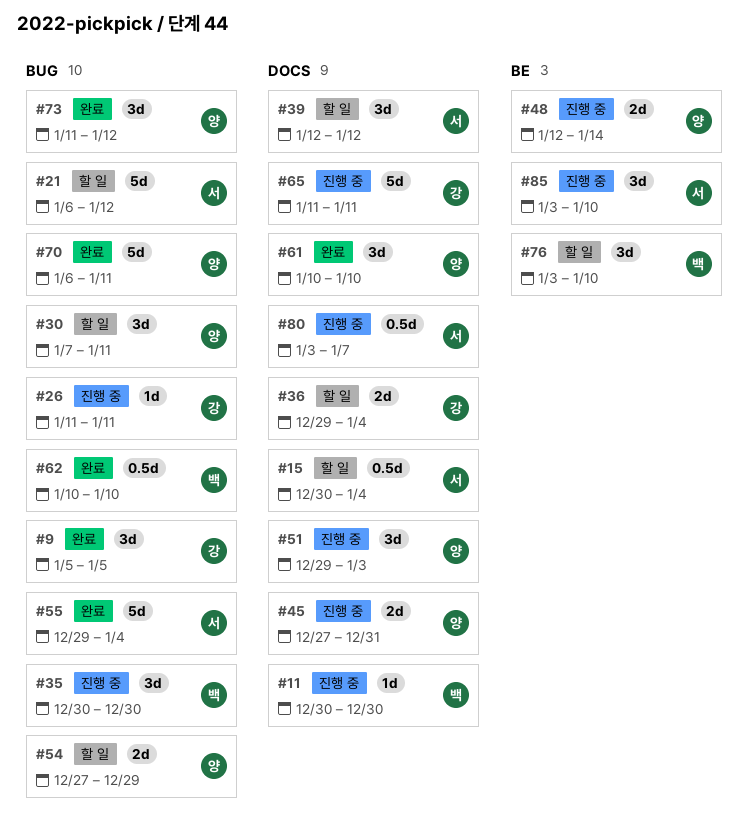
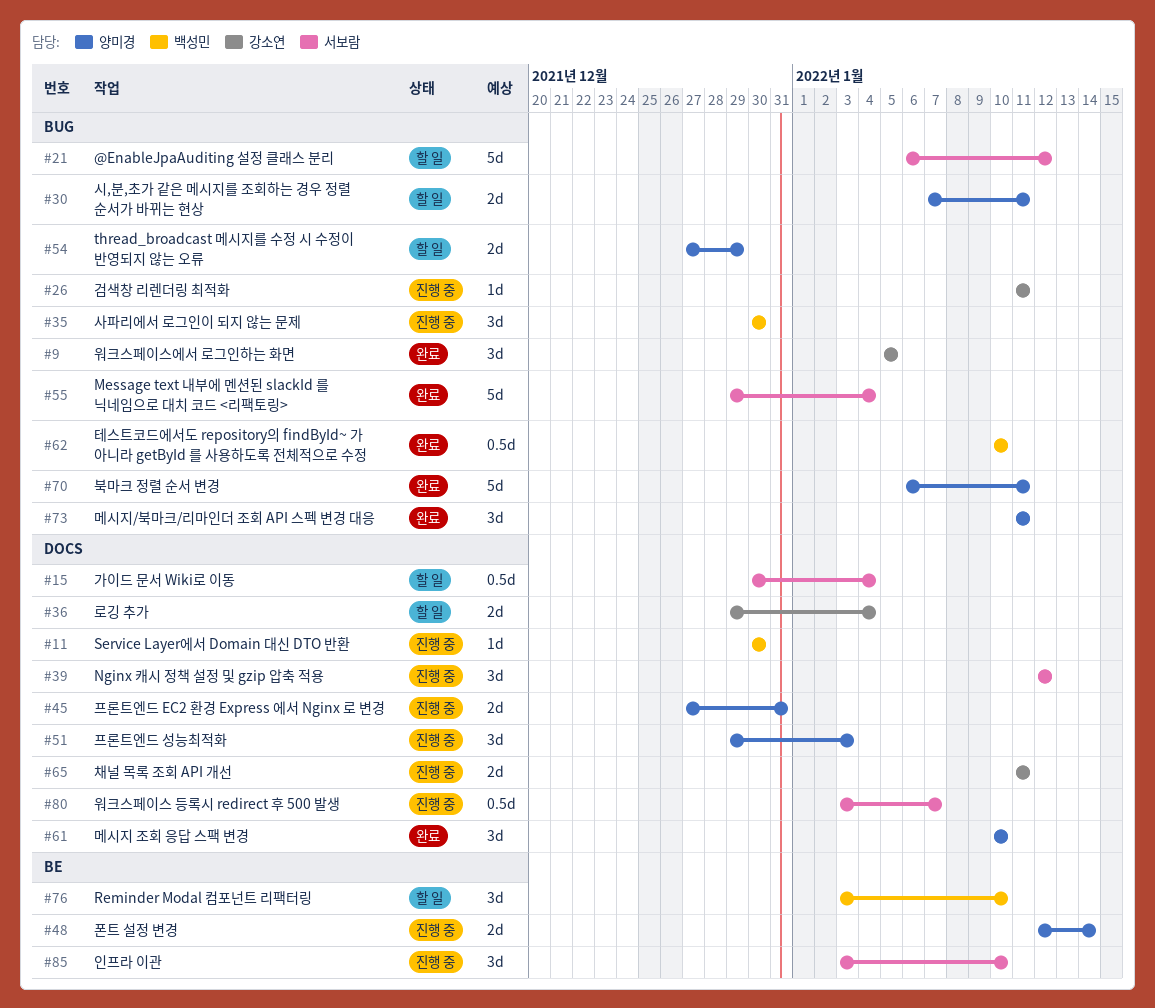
#30, estimate: 3d -> 2d
#39, status: 할 일 -> 진행 중
#65, estimate: 5d -> 2d
#73, due: Jan 12 -> Jan 11

